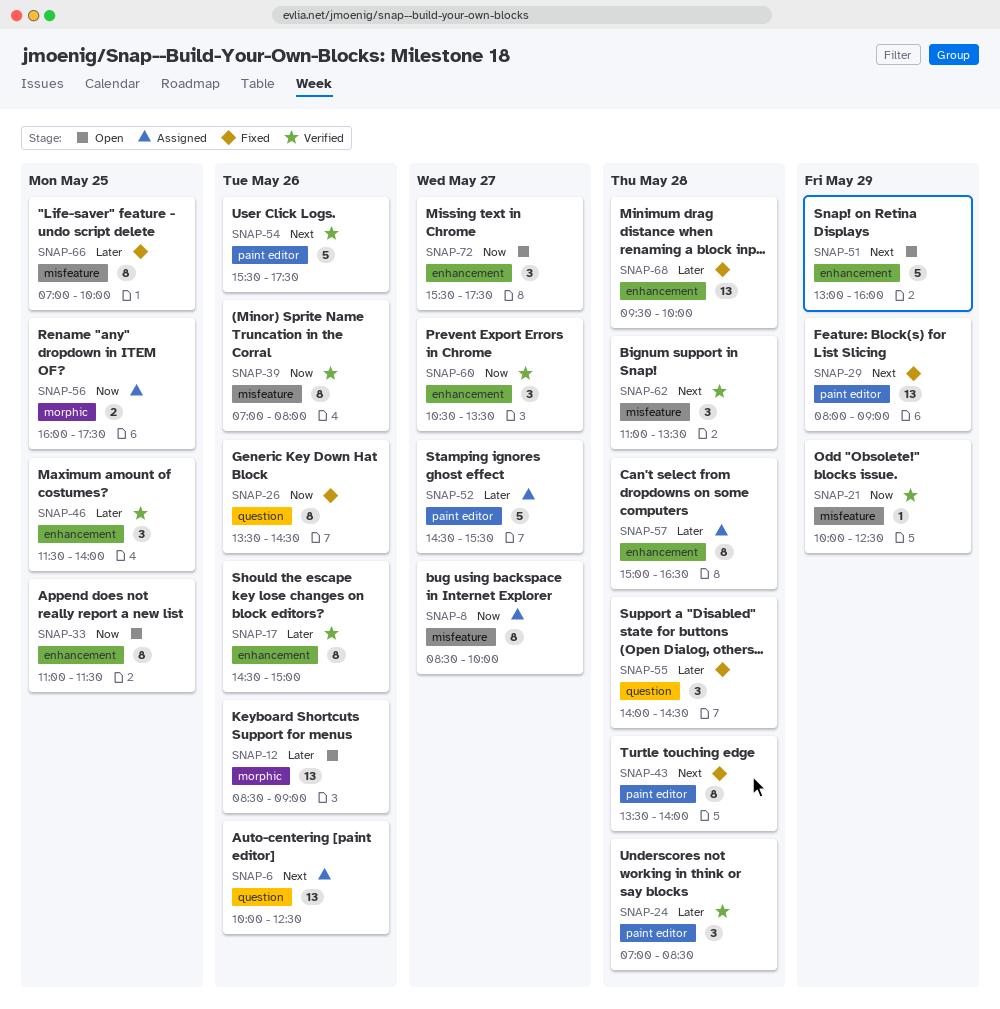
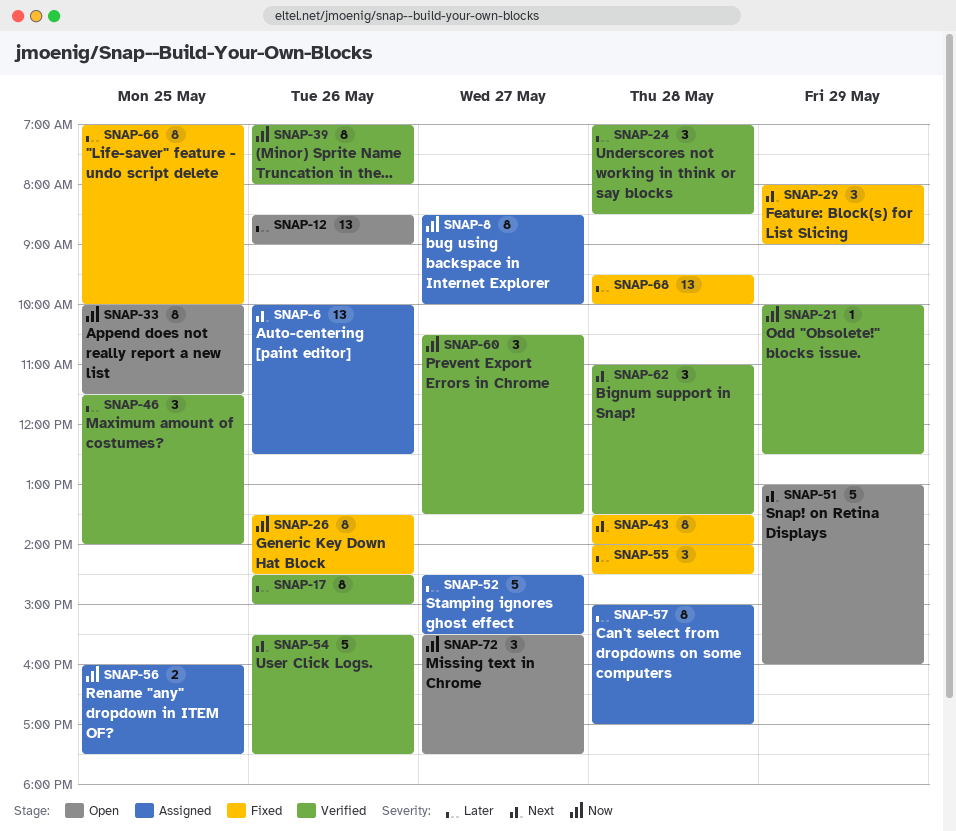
SNAP-29, estimate: 13 -> 3
SNAP-33, begins: 11:00 -> 10:00
SNAP-57, ends: 16:30 -> 17:00

